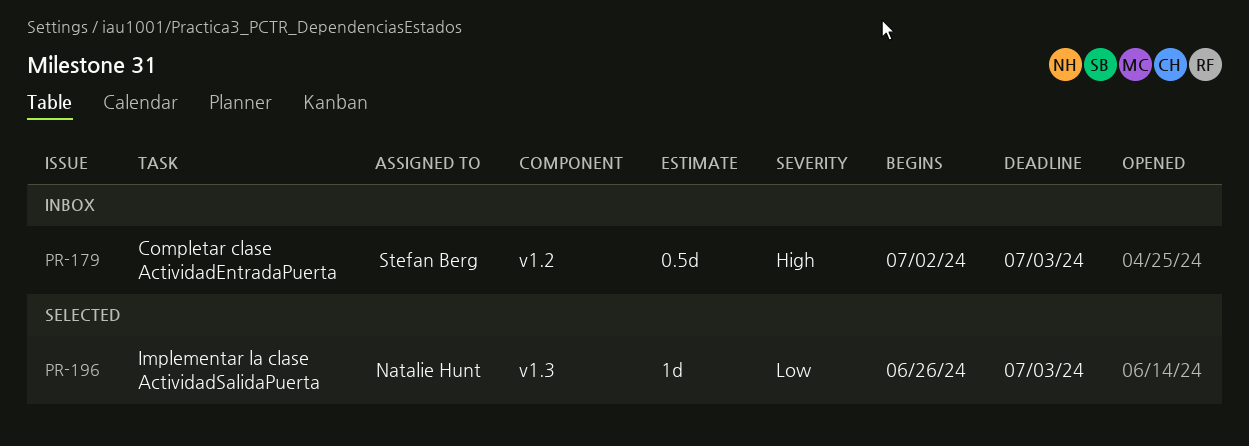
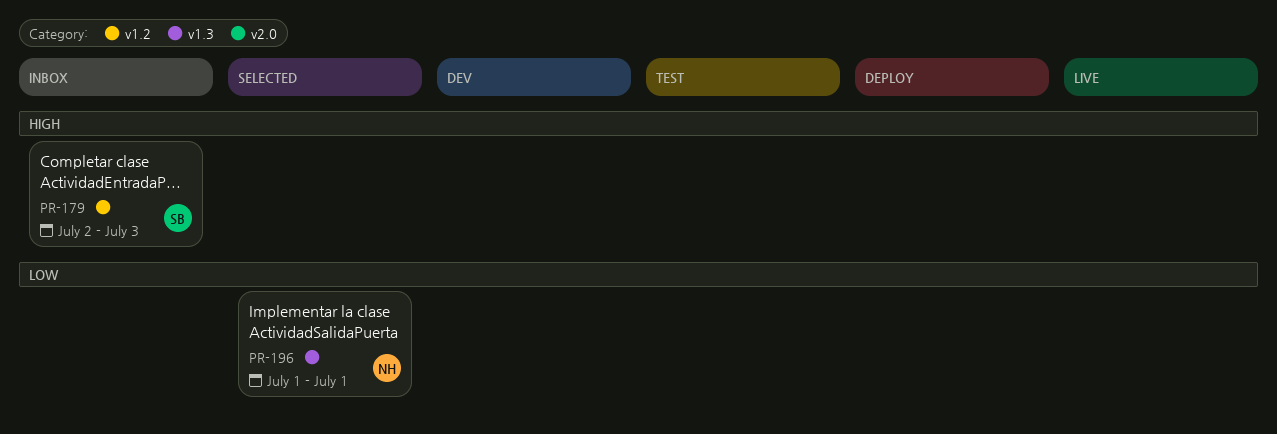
PR-196, start: Jun 26 -> Jul 1
PR-196, due: Jul 3 -> Jul 1

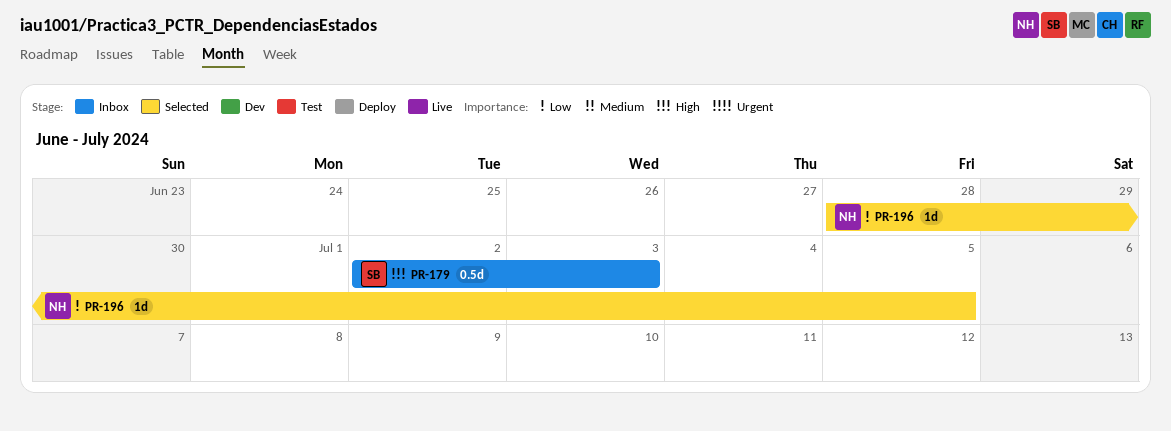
PR-196, start: Jul 1 -> Jun 28
PR-196, due: Jul 1 -> Jul 5

